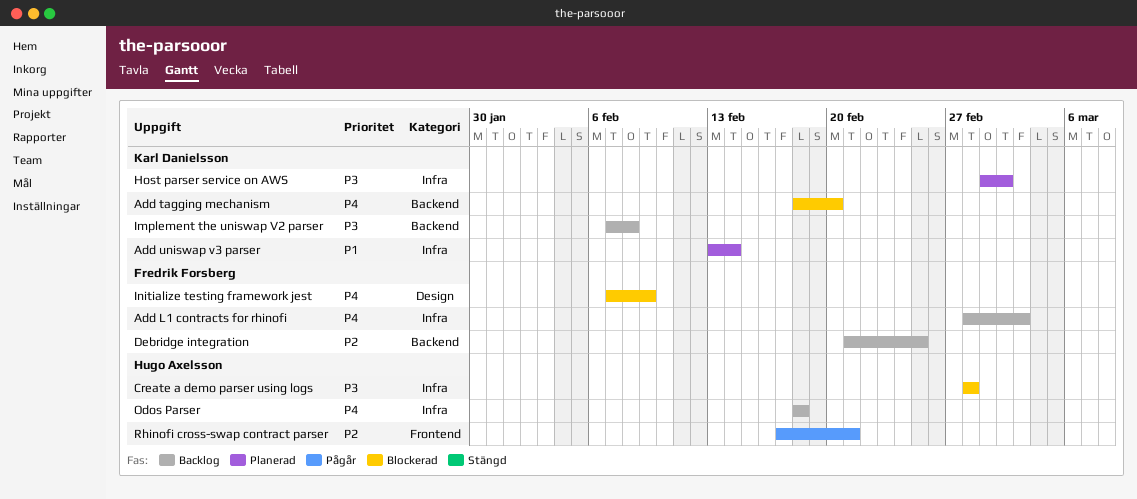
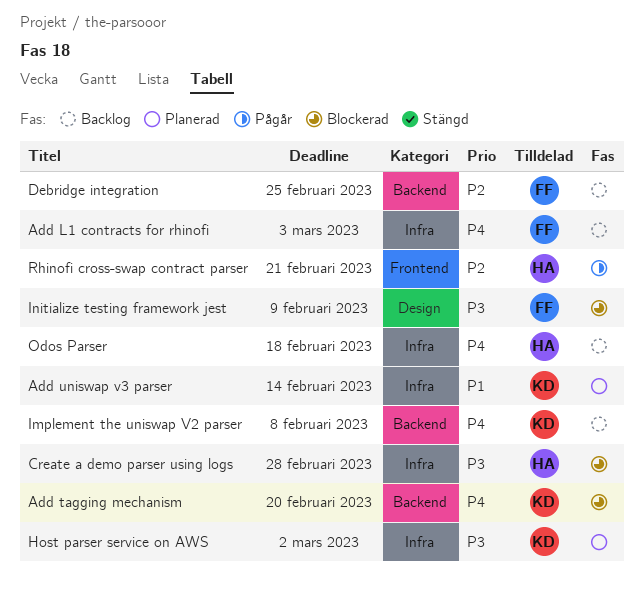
Implement the uniswap V2 parser, priority: P3 -> P4
Initialize testing framework jest, priority: P4 -> P3

